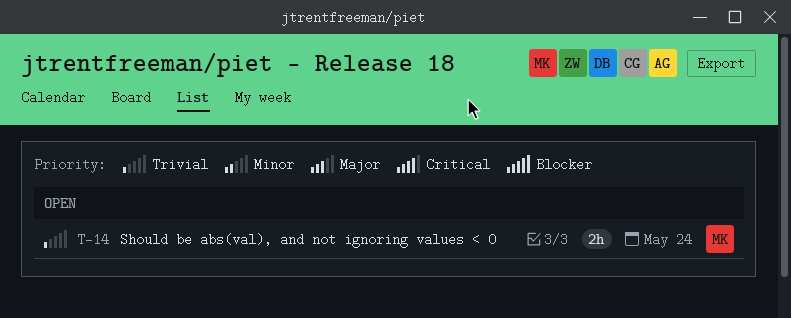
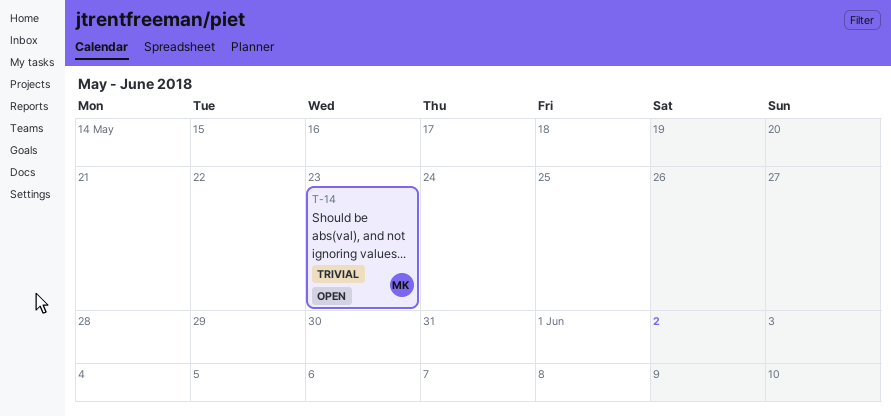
T-14, due: May 24 -> May 23

